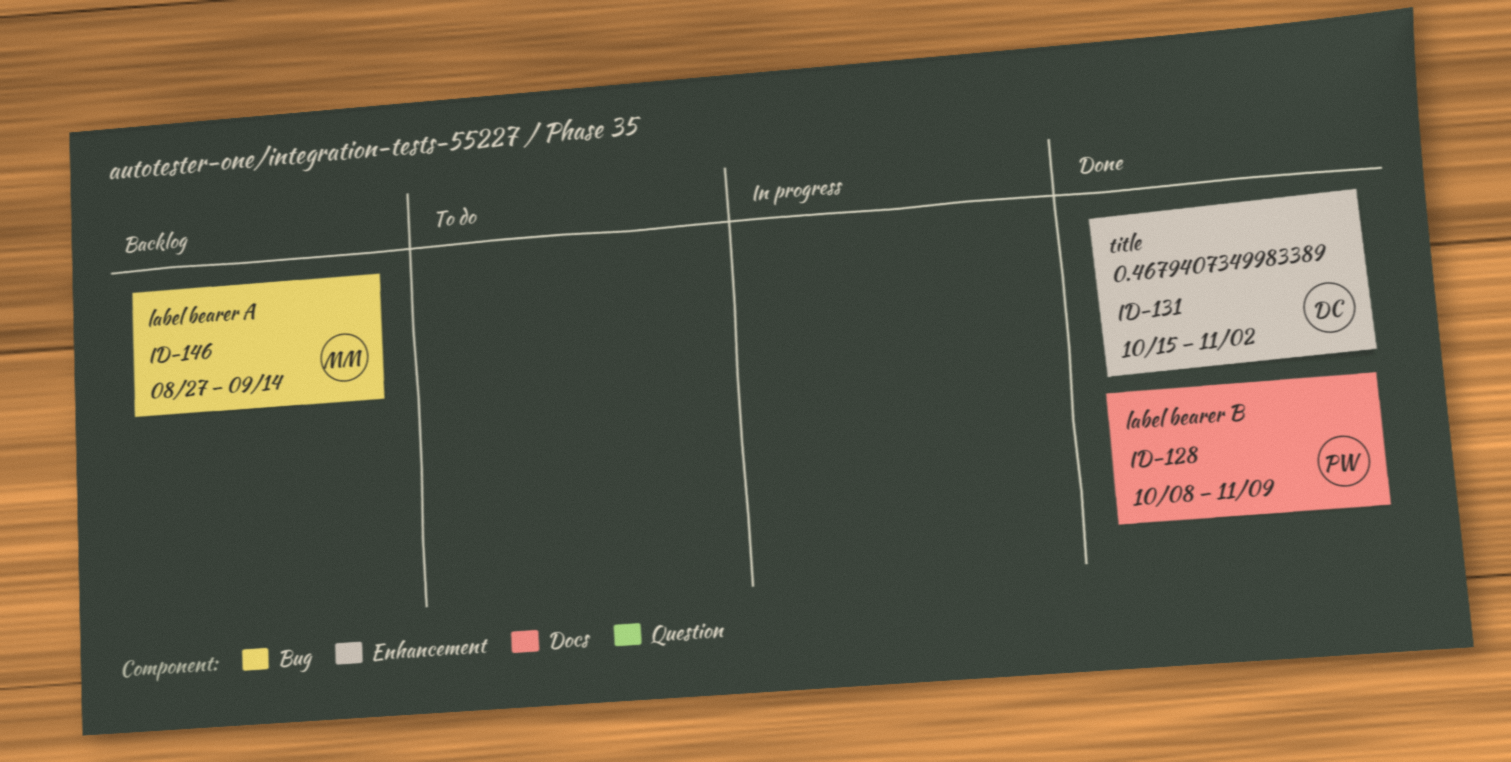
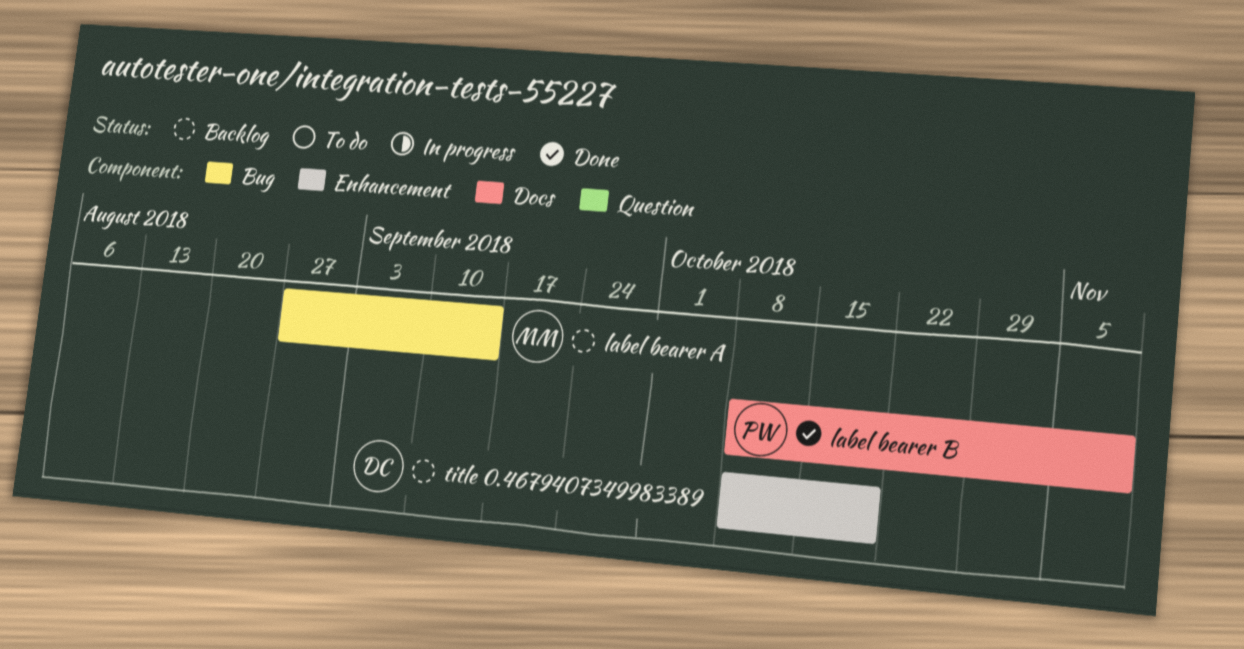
title 0.4679407349983389, status: Done -> Backlog
title 0.4679407349983389, start: Oct 15 -> Oct 8
title 0.4679407349983389, due: Nov 2 -> Oct 19

